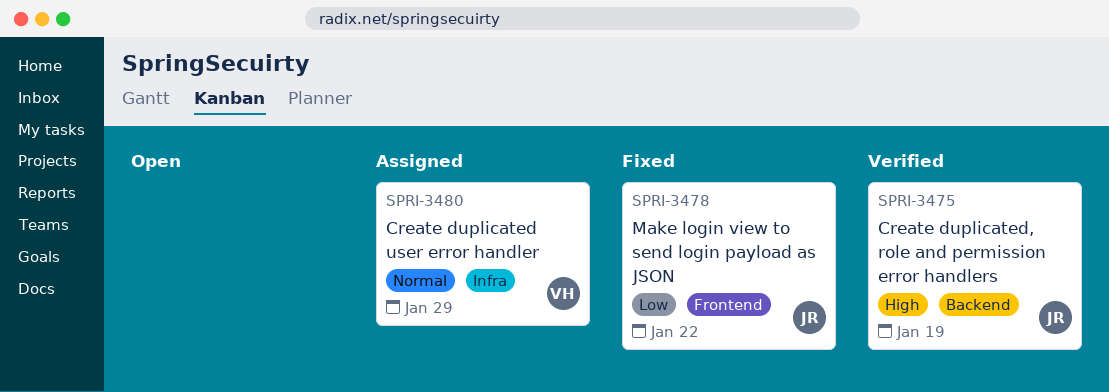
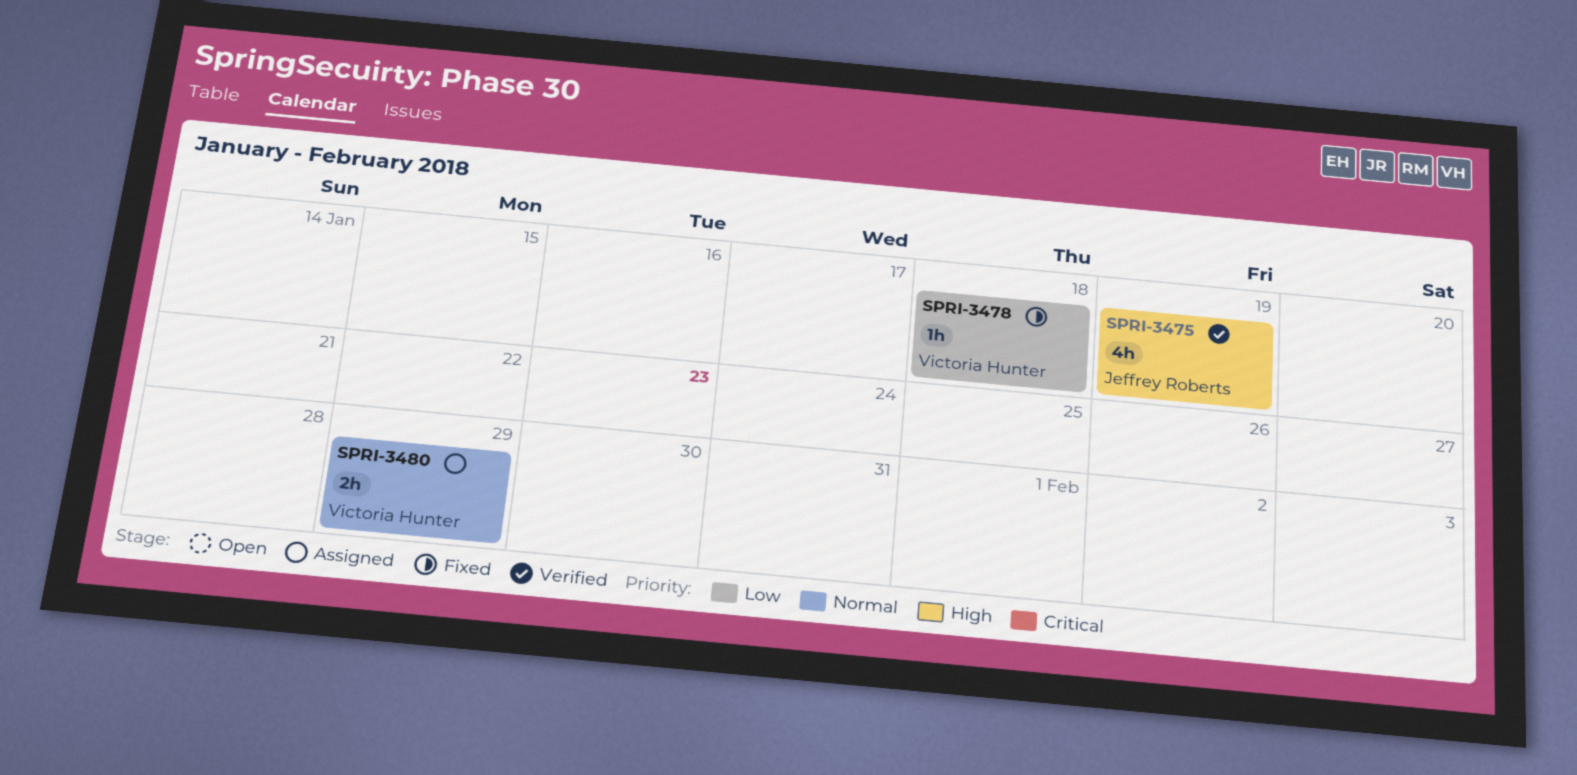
SPRI-3478, owner: Jeffrey Roberts -> Victoria Hunter
SPRI-3478, due: Jan 22 -> Jan 18

